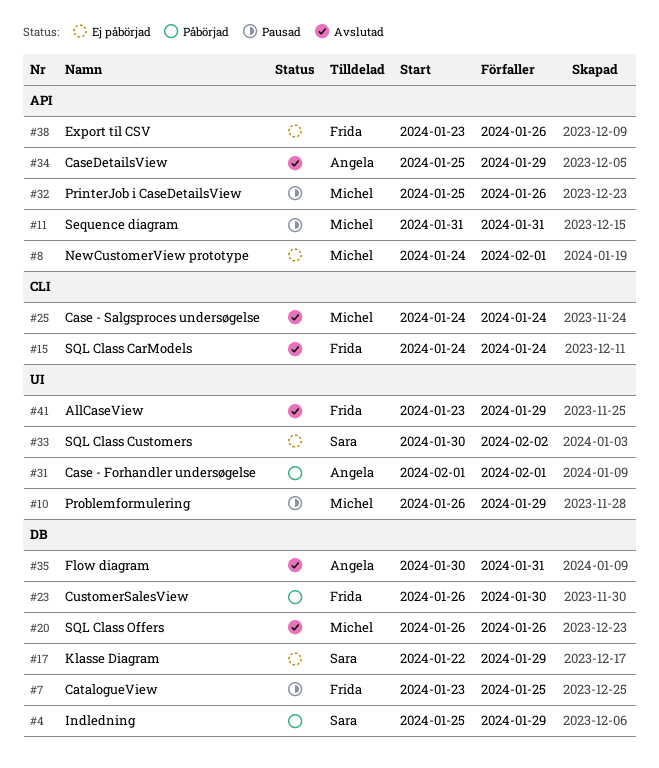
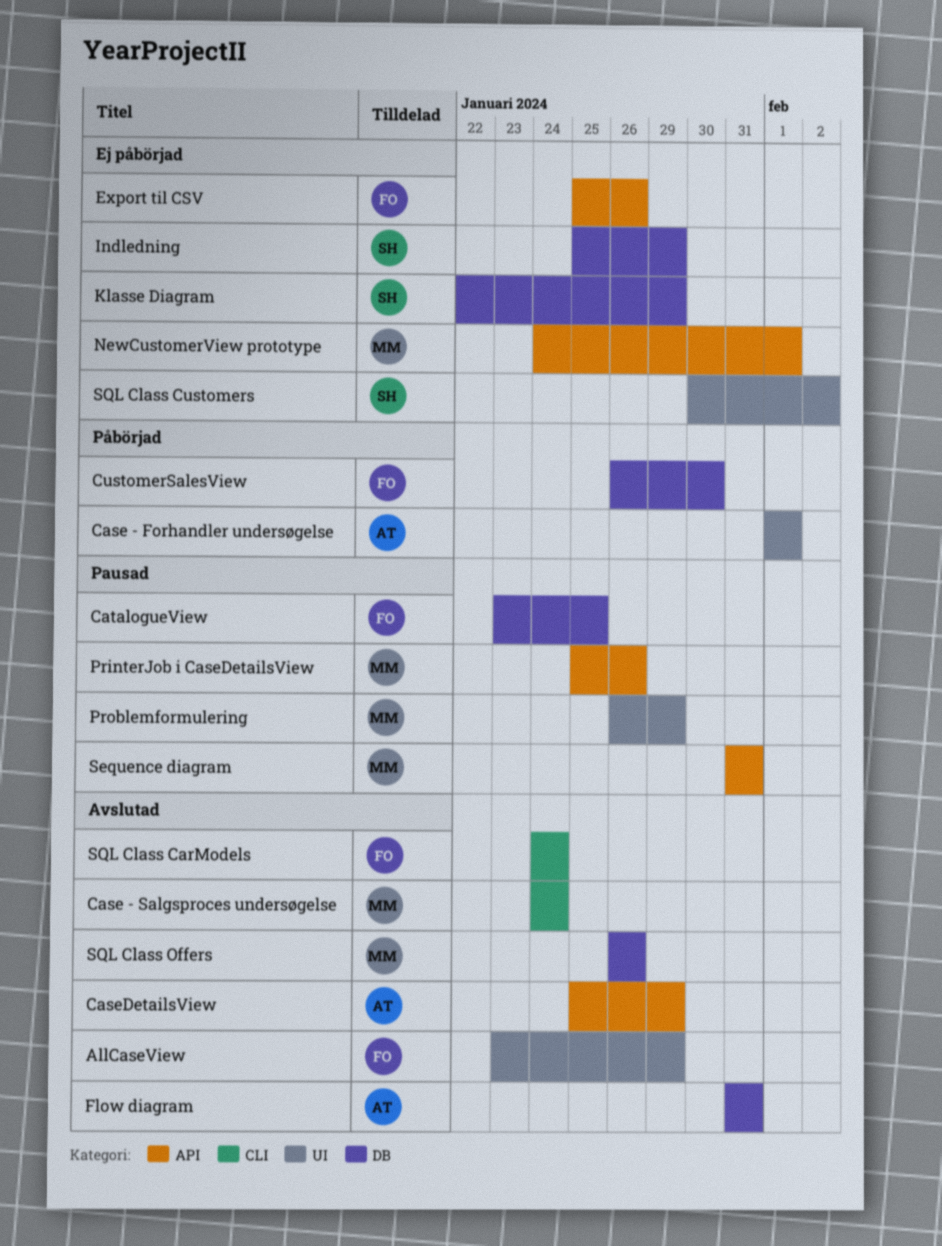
Export til CSV, start: Jan 23 -> Jan 25
Flow diagram, start: Jan 30 -> Jan 31
Indledning, status: Påbörjad -> Ej påbörjad

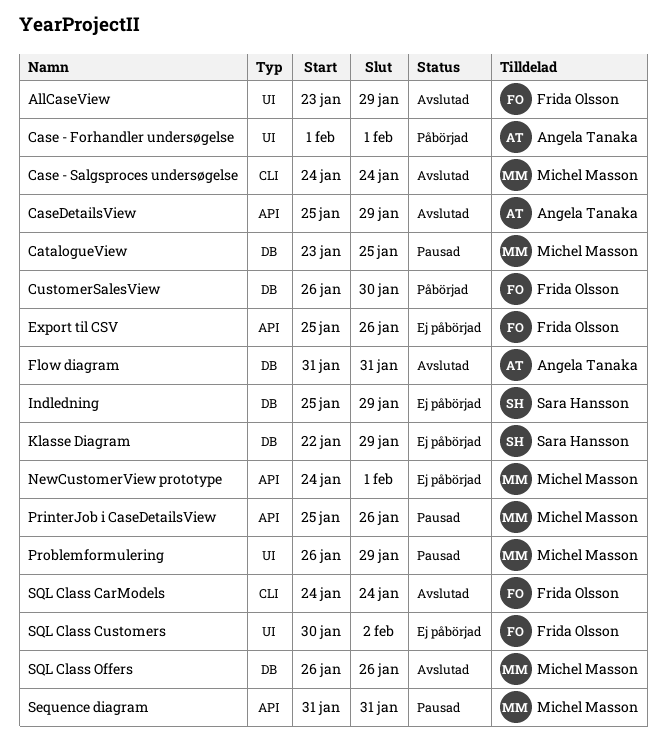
CatalogueView, owner: Frida Olsson -> Michel Masson
SQL Class Customers, owner: Sara Hansson -> Frida Olsson

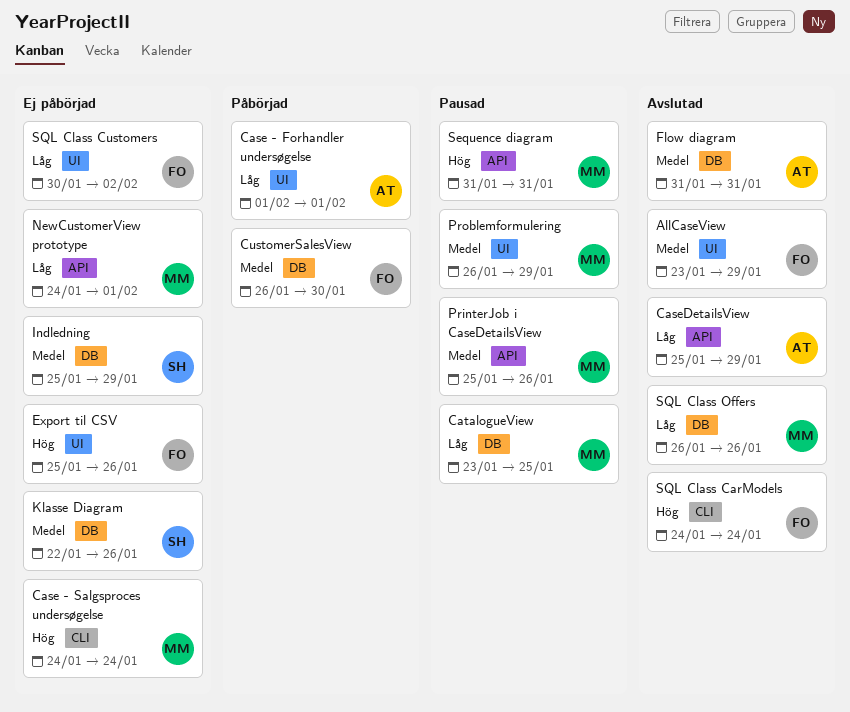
Case - Salgsproces undersøgelse, status: Avslutad -> Ej påbörjad
Export til CSV, label: API -> UI
Klasse Diagram, due: Jan 29 -> Jan 26

